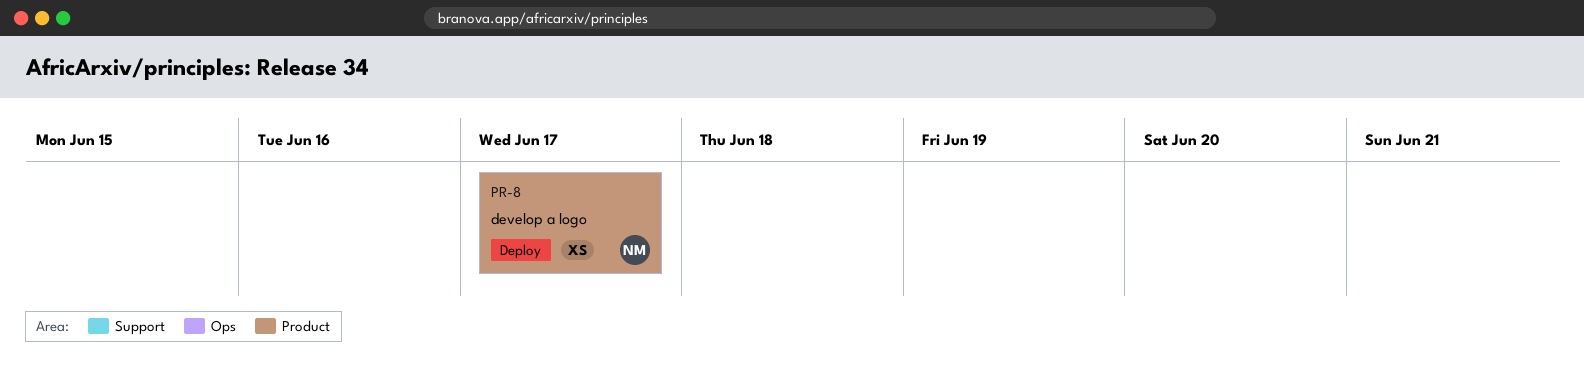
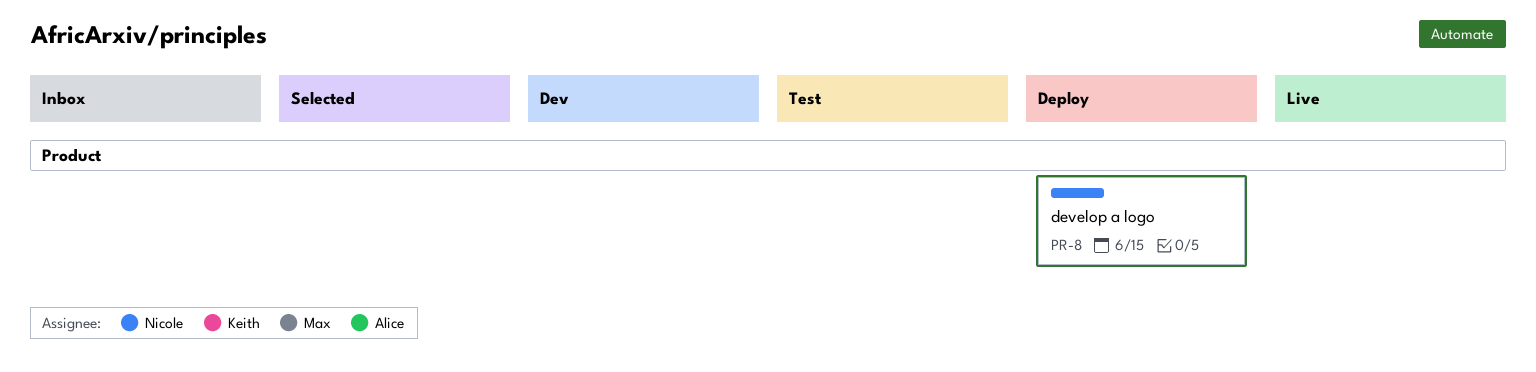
PR-8, due: Jun 17 -> Jun 15

